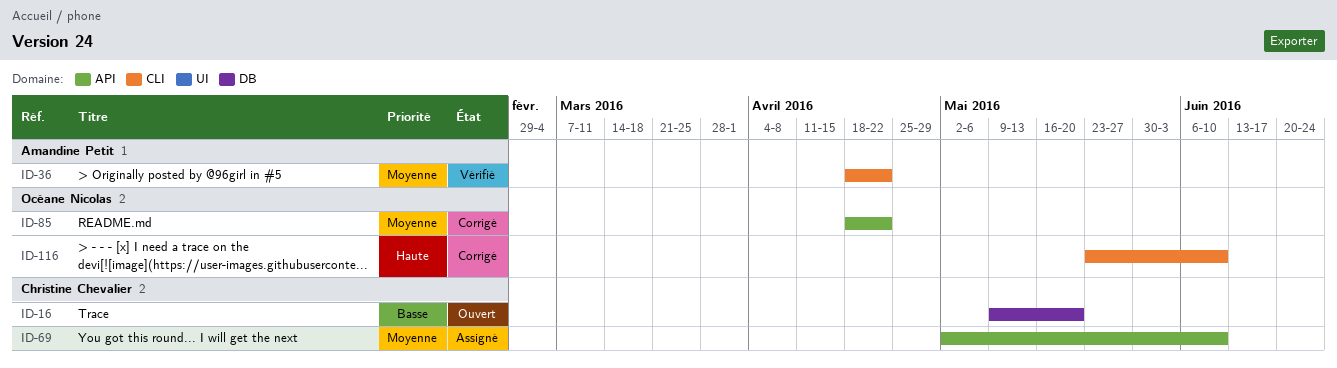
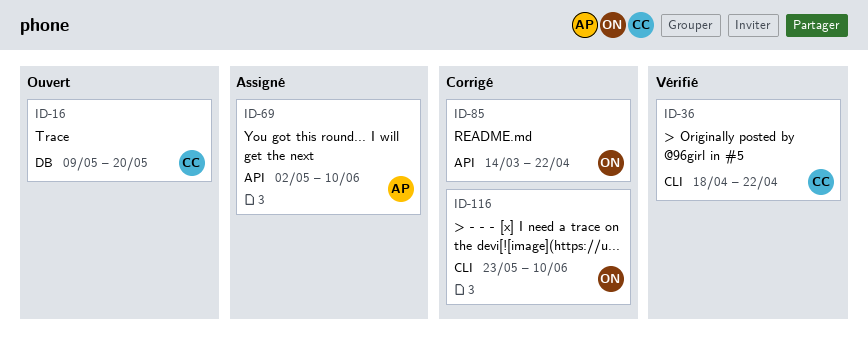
ID-36, owner: Amandine Petit -> Christine Chevalier
ID-69, owner: Christine Chevalier -> Amandine Petit
ID-85, start: Apr 18 -> Mar 14

